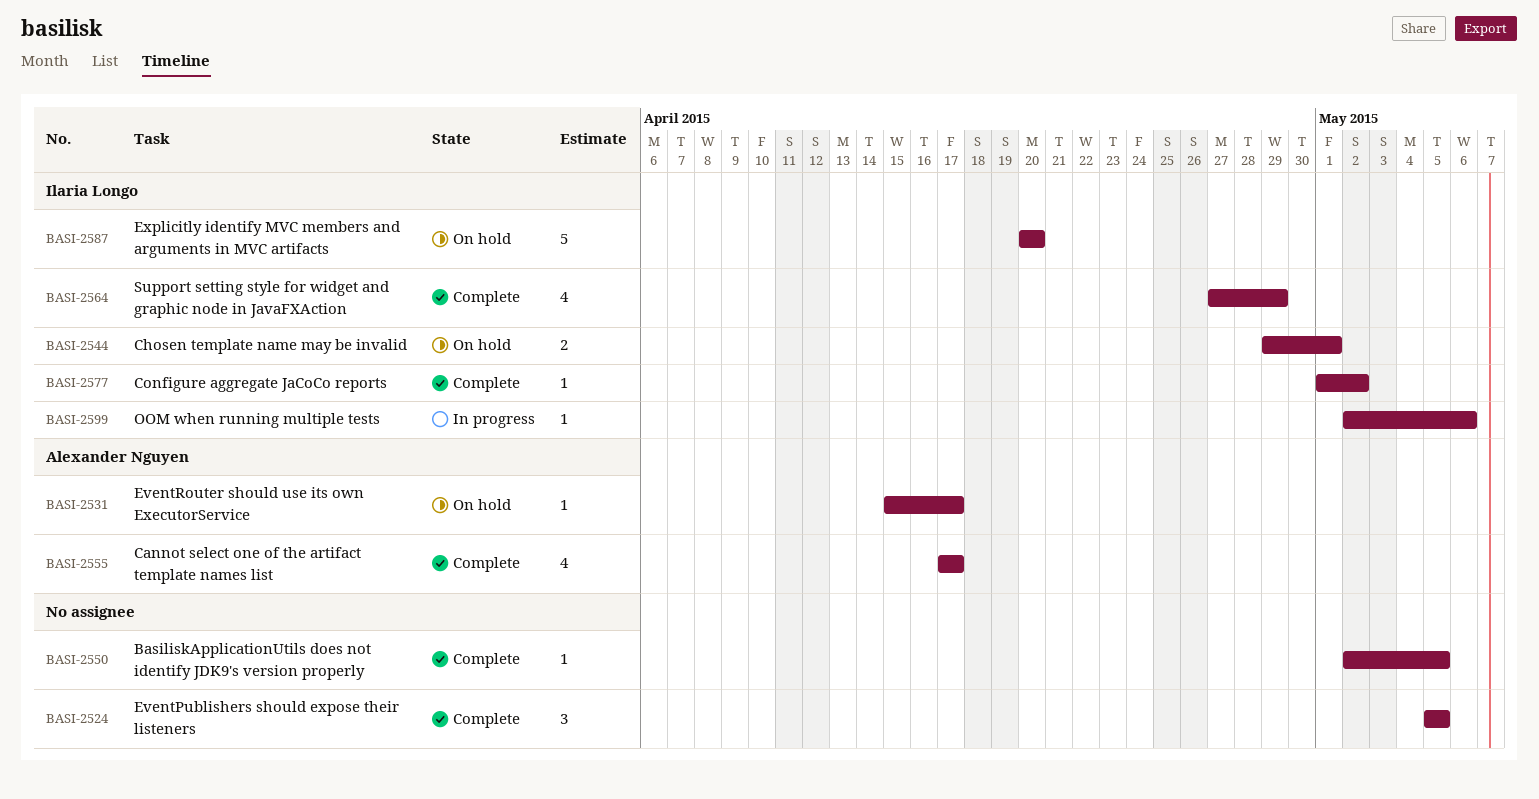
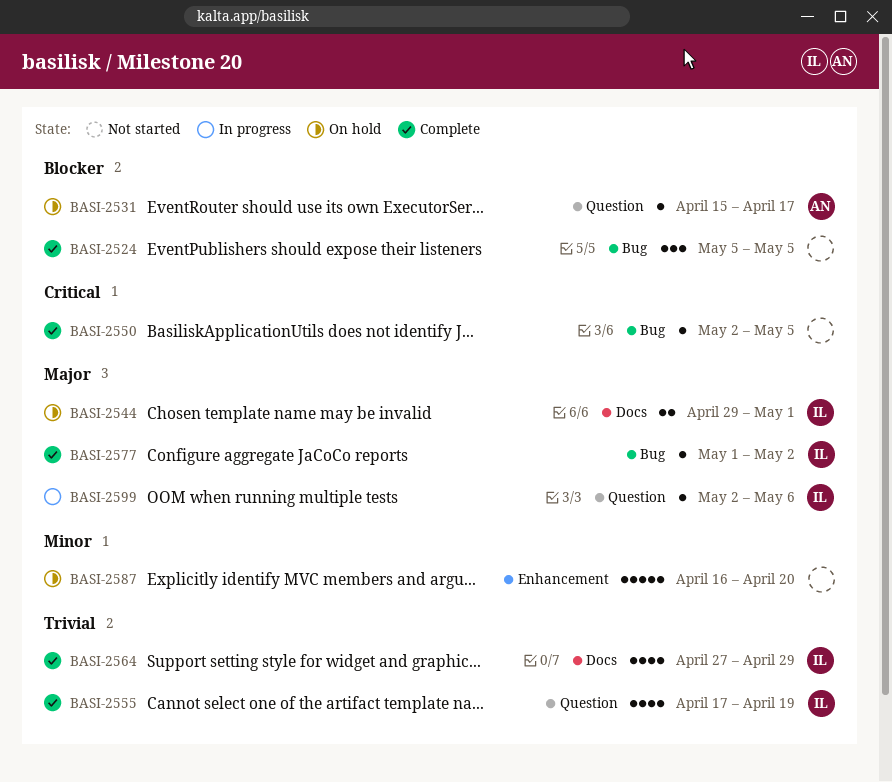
BASI-2555, owner: Alexander Nguyen -> Ilaria Longo
BASI-2555, due: Apr 17 -> Apr 19
BASI-2587, owner: Ilaria Longo -> none
BASI-2587, start: Apr 20 -> Apr 16

